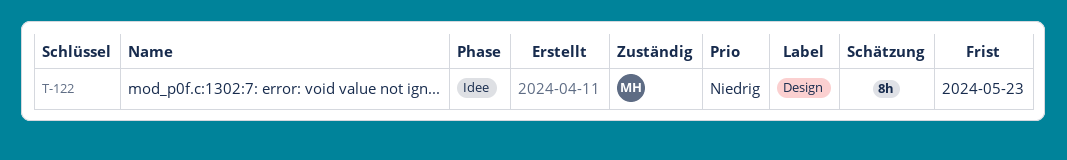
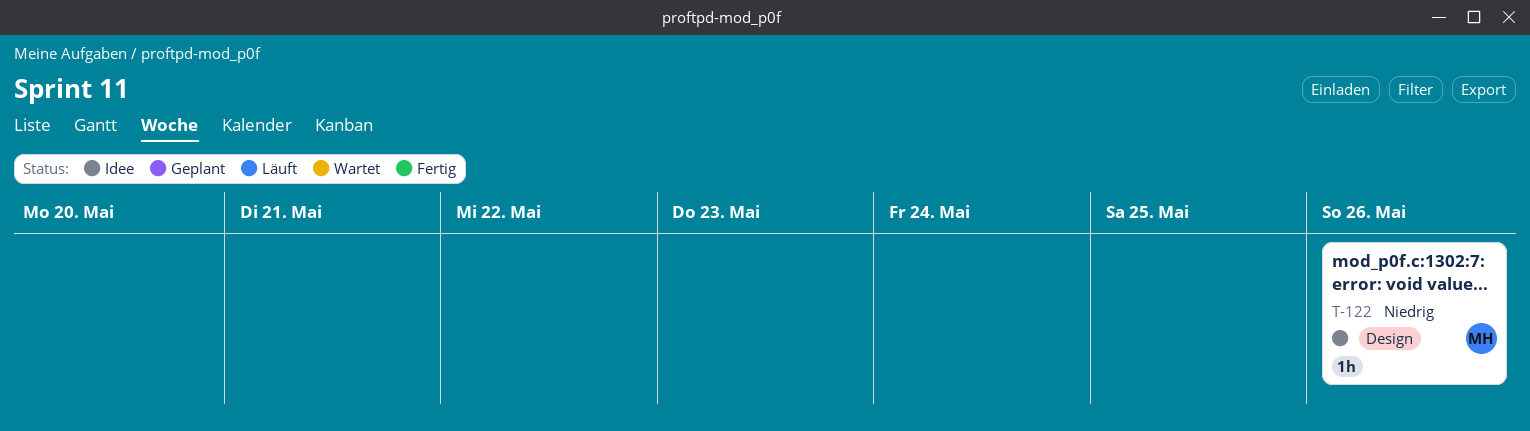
T-122, estimate: 8h -> 1h
T-122, due: May 23 -> May 26

